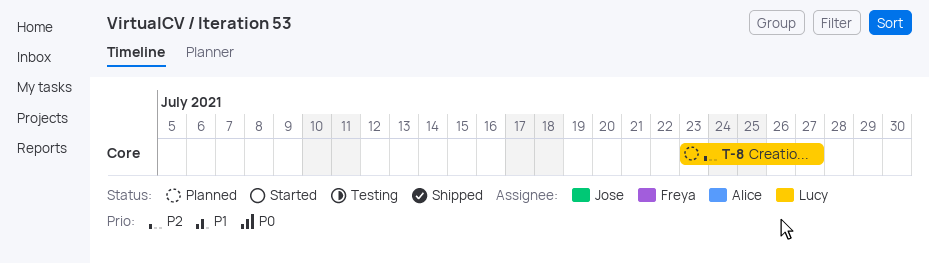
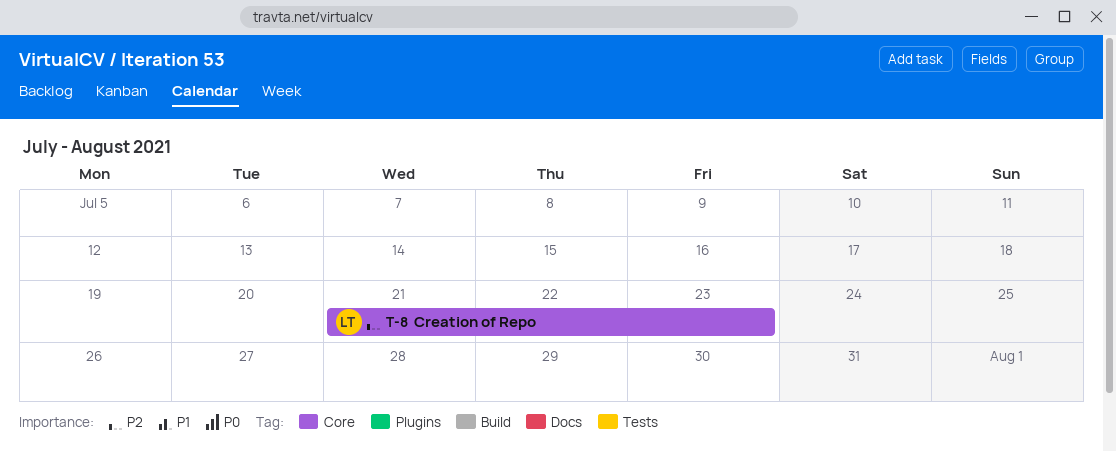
T-8, start: Jul 23 -> Jul 21
T-8, due: Jul 27 -> Jul 23

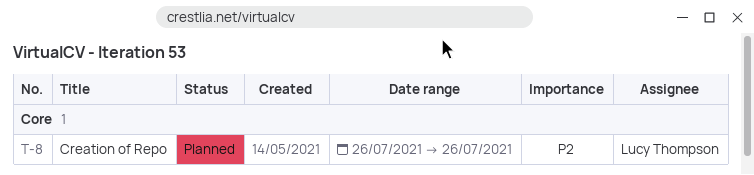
T-8, start: Jul 21 -> Jul 26
T-8, due: Jul 23 -> Jul 26

